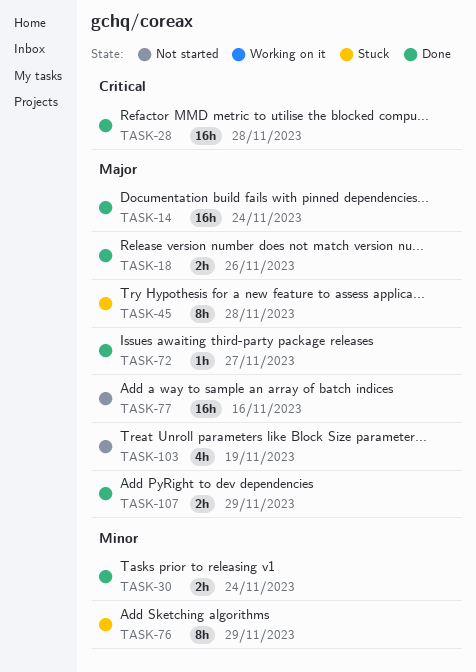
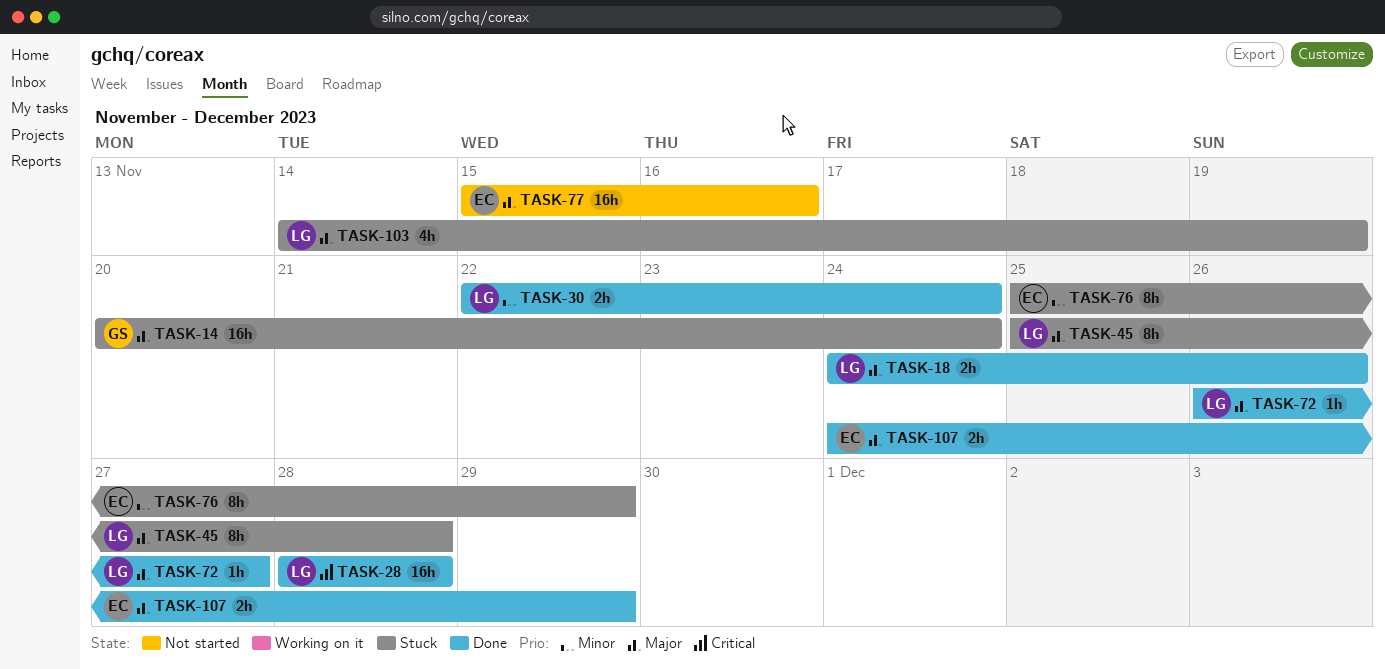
TASK-14, status: Done -> Stuck
TASK-103, status: Not started -> Stuck

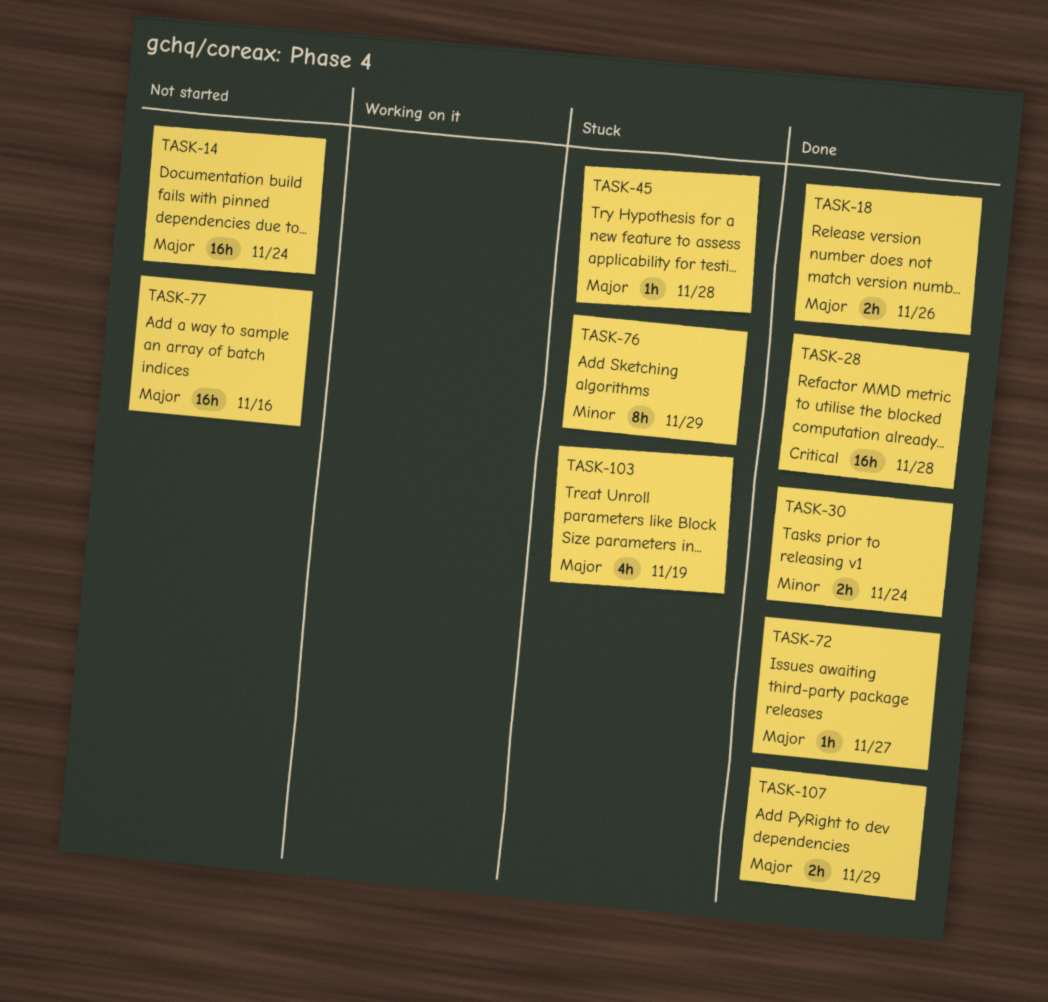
TASK-14, status: Stuck -> Not started
TASK-45, estimate: 8h -> 1h

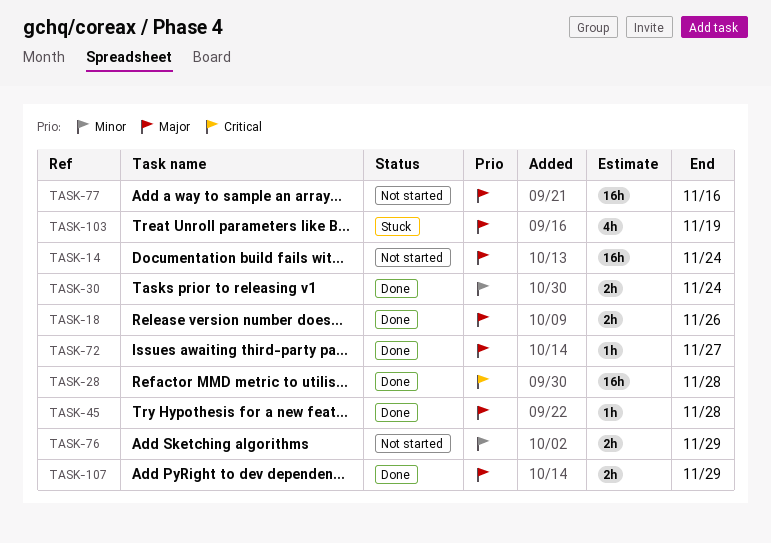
TASK-45, status: Stuck -> Done
TASK-76, status: Stuck -> Not started
TASK-76, estimate: 8h -> 2h

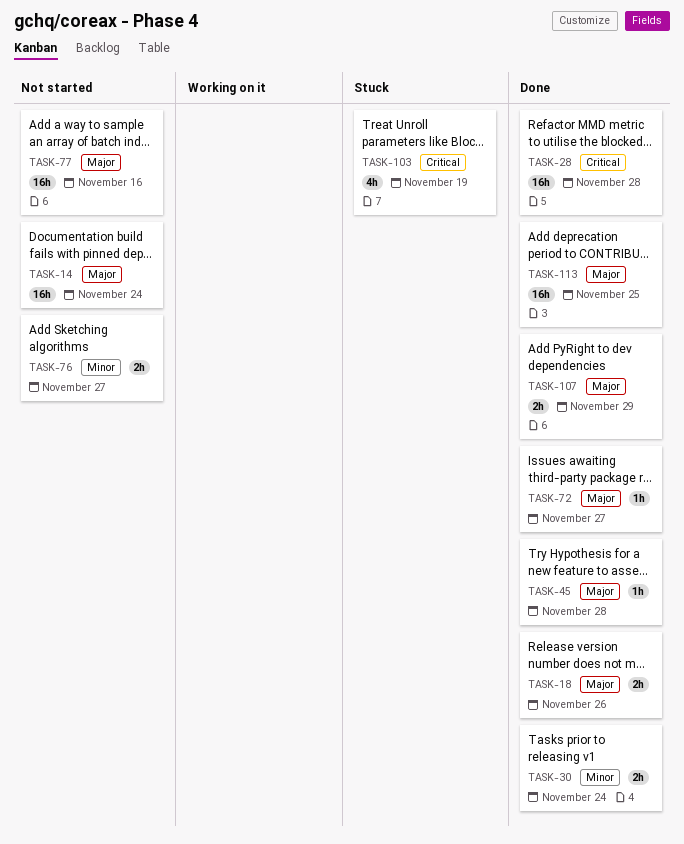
TASK-76, due: Nov 29 -> Nov 27
TASK-103, priority: Major -> Critical
TASK-113: none -> present

